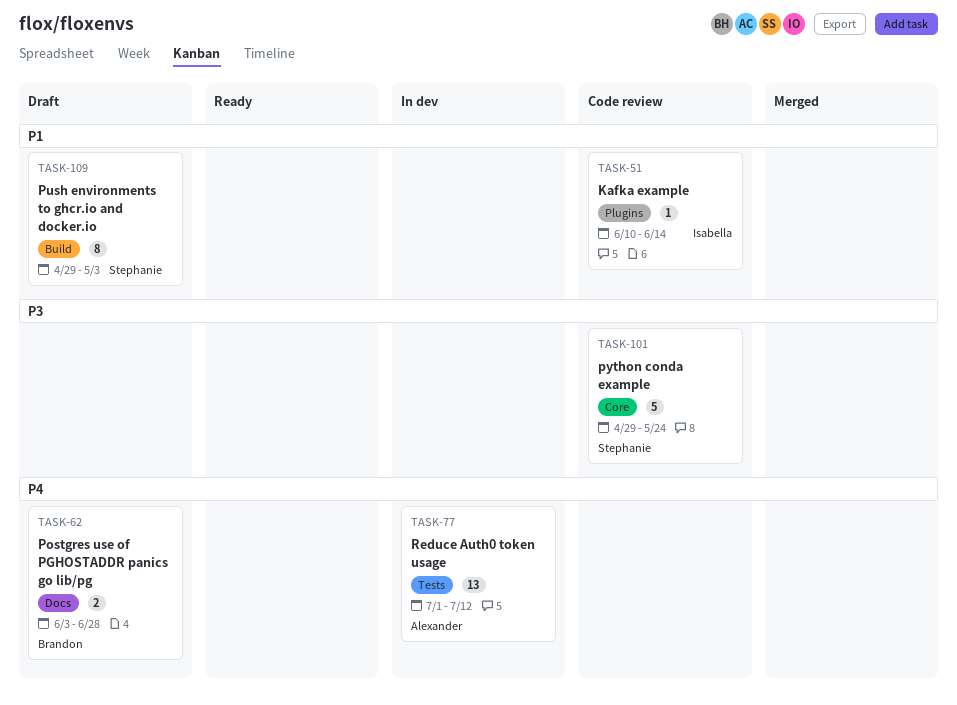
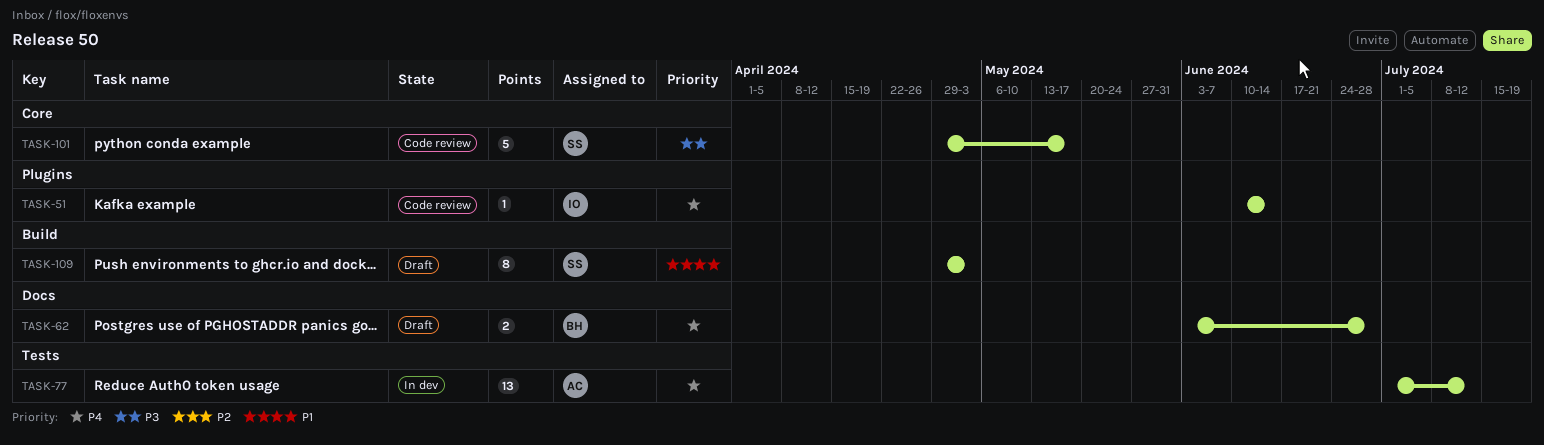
TASK-51, priority: P1 -> P4
TASK-101, due: May 24 -> May 17

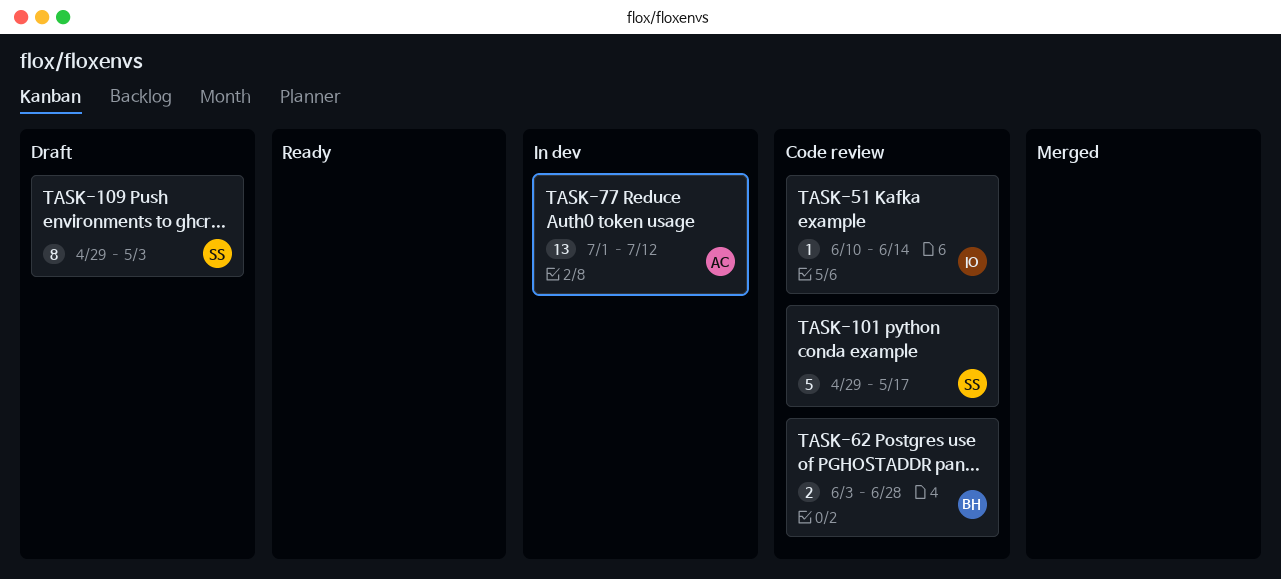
TASK-62, status: Draft -> Code review

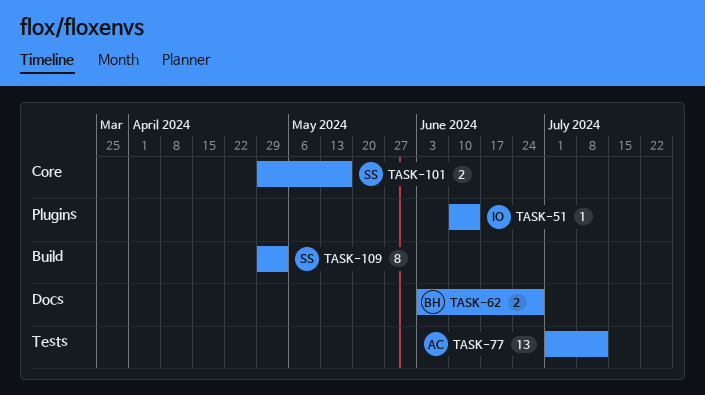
TASK-101, estimate: 5 -> 2

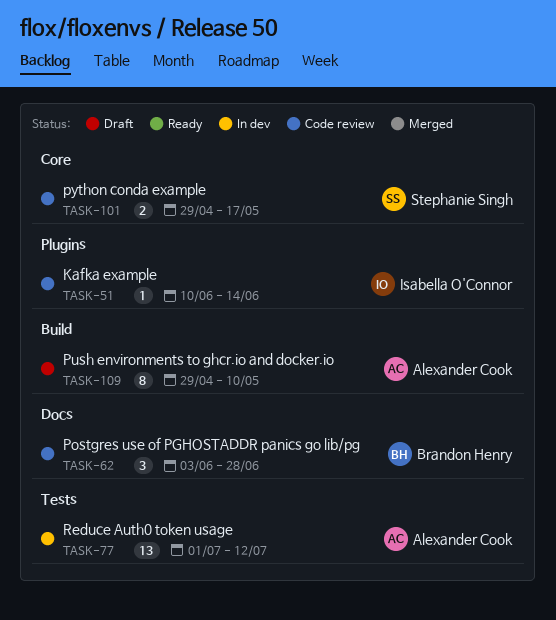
TASK-62, estimate: 2 -> 3
TASK-109, owner: Stephanie Singh -> Alexander Cook
TASK-109, due: May 3 -> May 10

